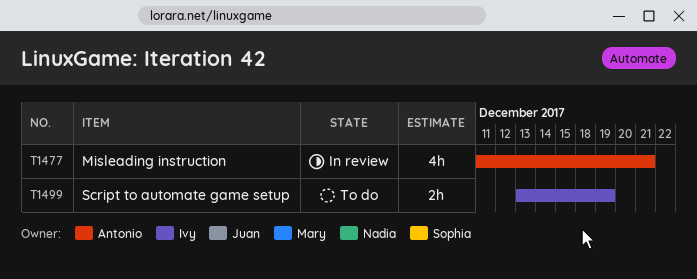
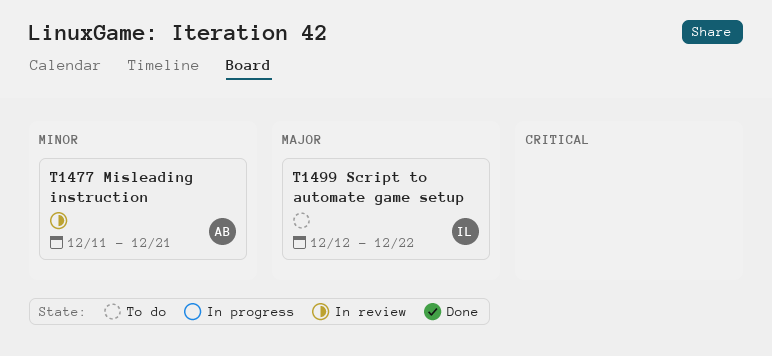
T1499, start: Dec 13 -> Dec 12
T1499, due: Dec 19 -> Dec 22

